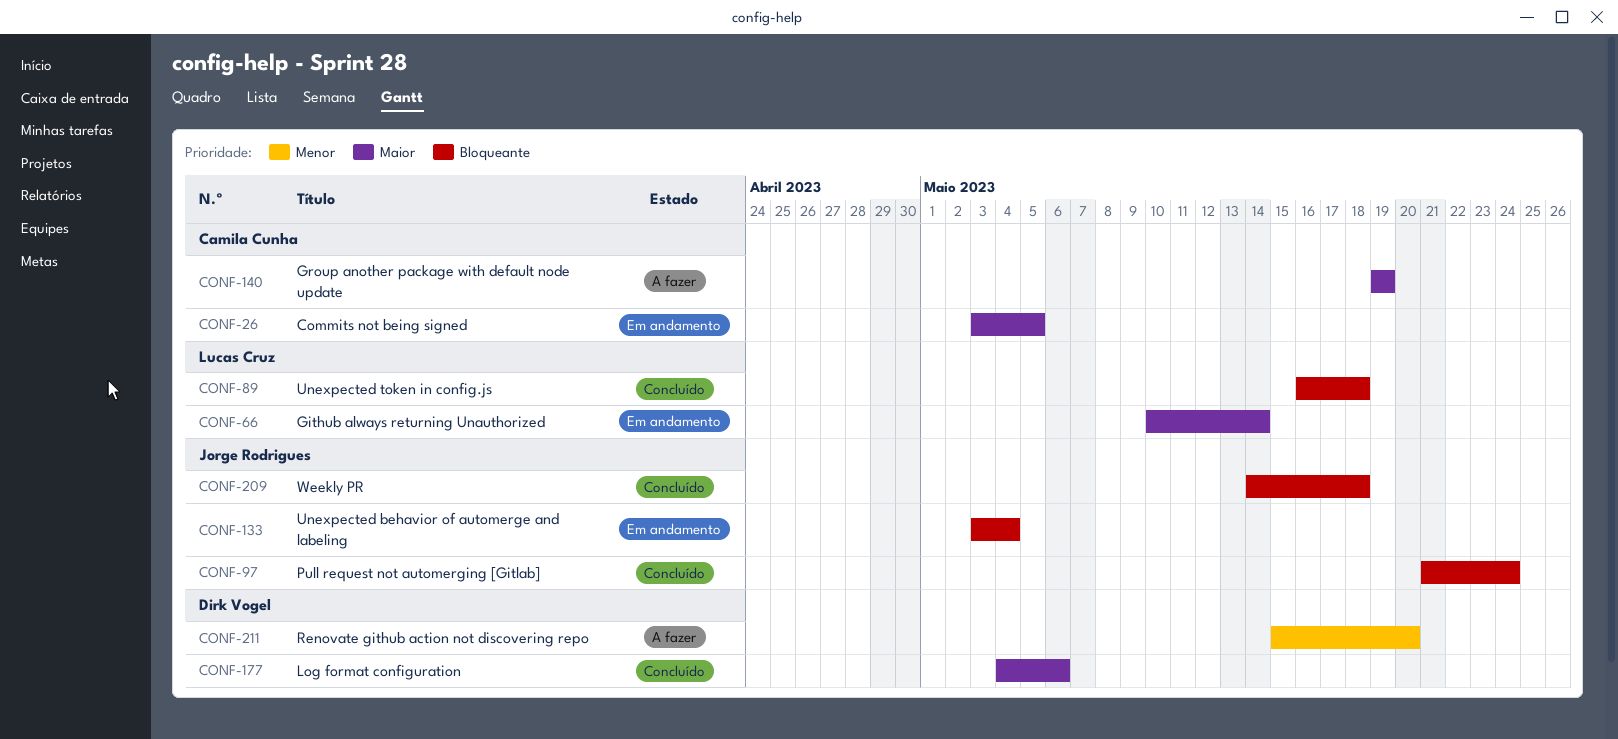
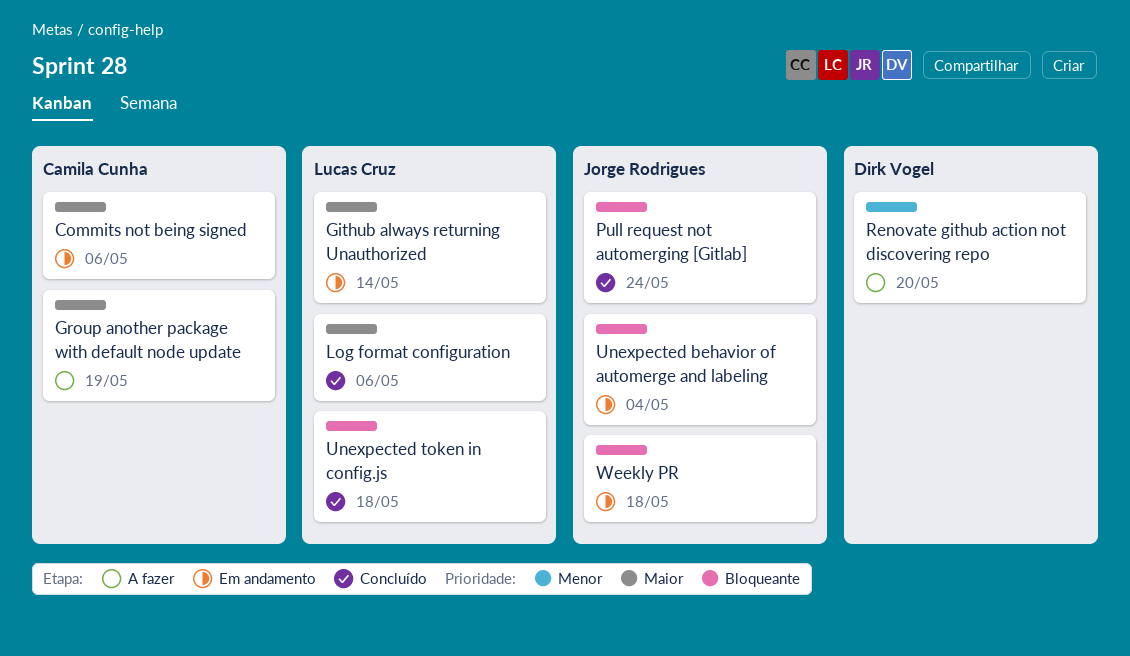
Commits not being signed, due: May 5 -> May 6
Log format configuration, owner: Dirk Vogel -> Lucas Cruz
Weekly PR, status: Concluído -> Em andamento

